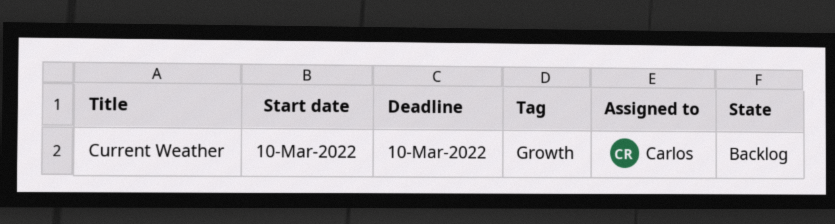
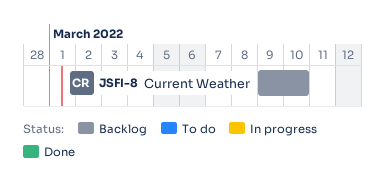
Current Weather, start: Mar 10 -> Mar 9

